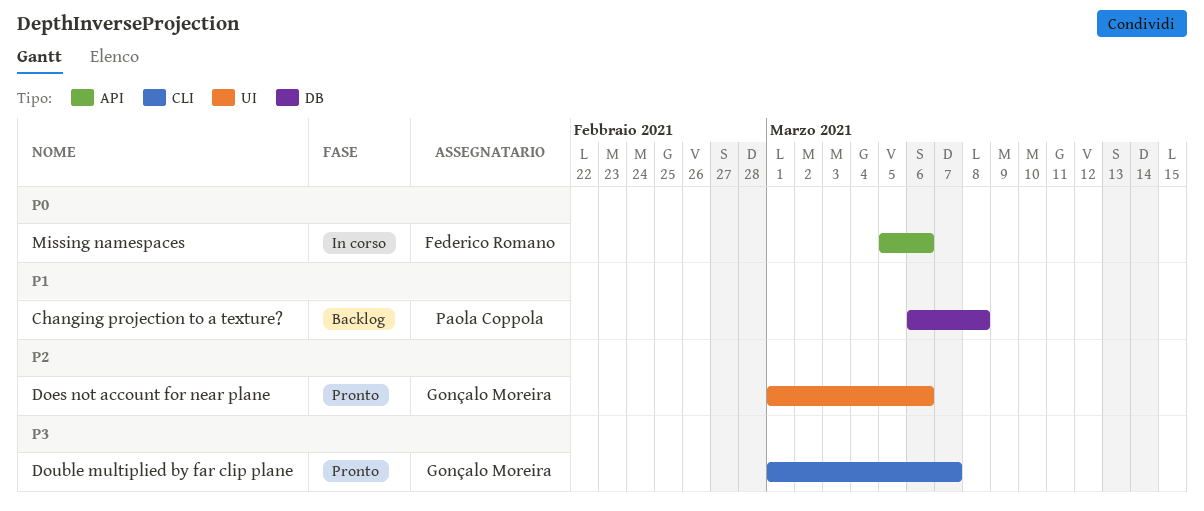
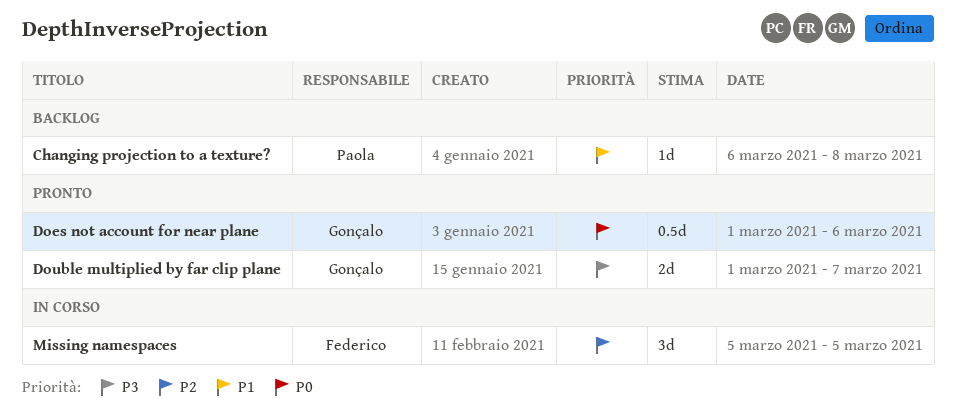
Does not account for near plane, priority: P2 -> P0
Missing namespaces, priority: P0 -> P2
Missing namespaces, due: Mar 6 -> Mar 5

